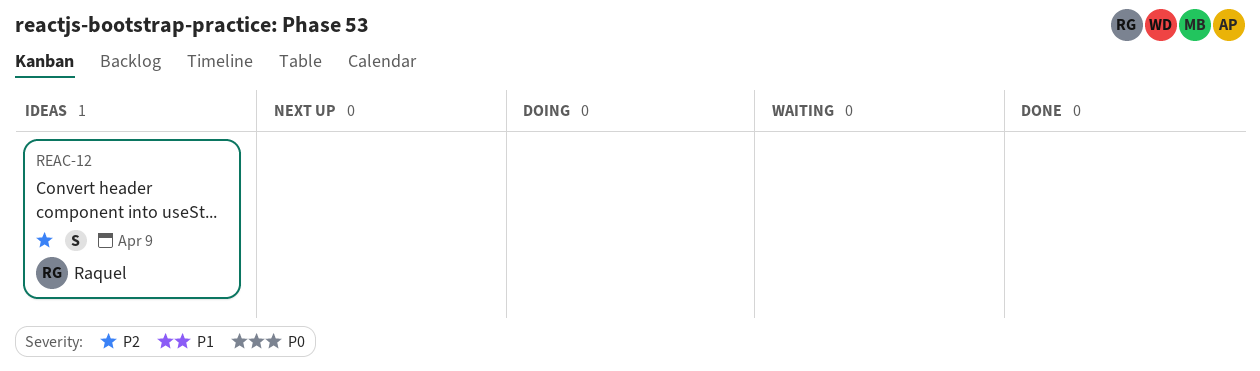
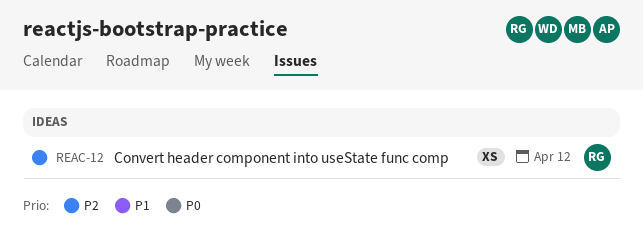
REAC-12, estimate: S -> XS
REAC-12, due: Apr 9 -> Apr 12

